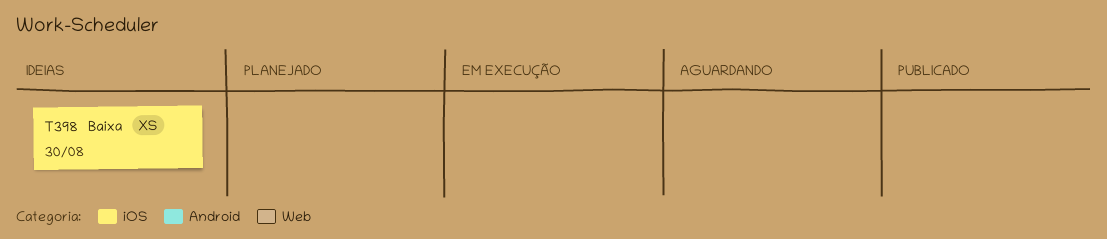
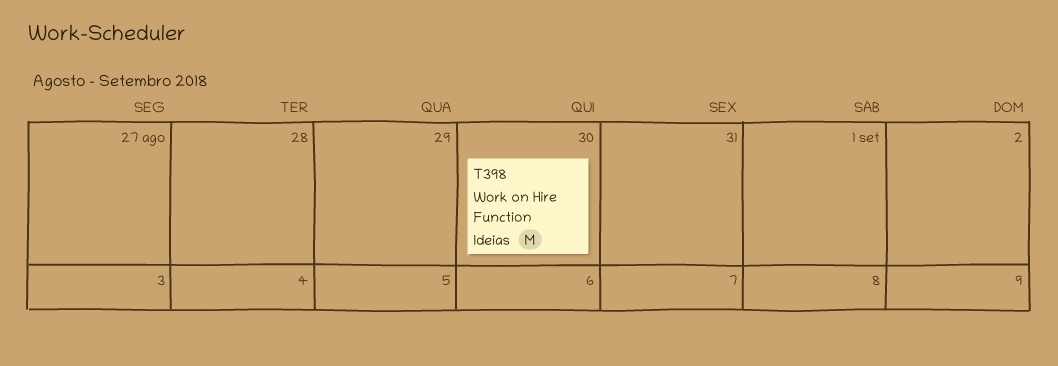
T398, estimate: XS -> M

